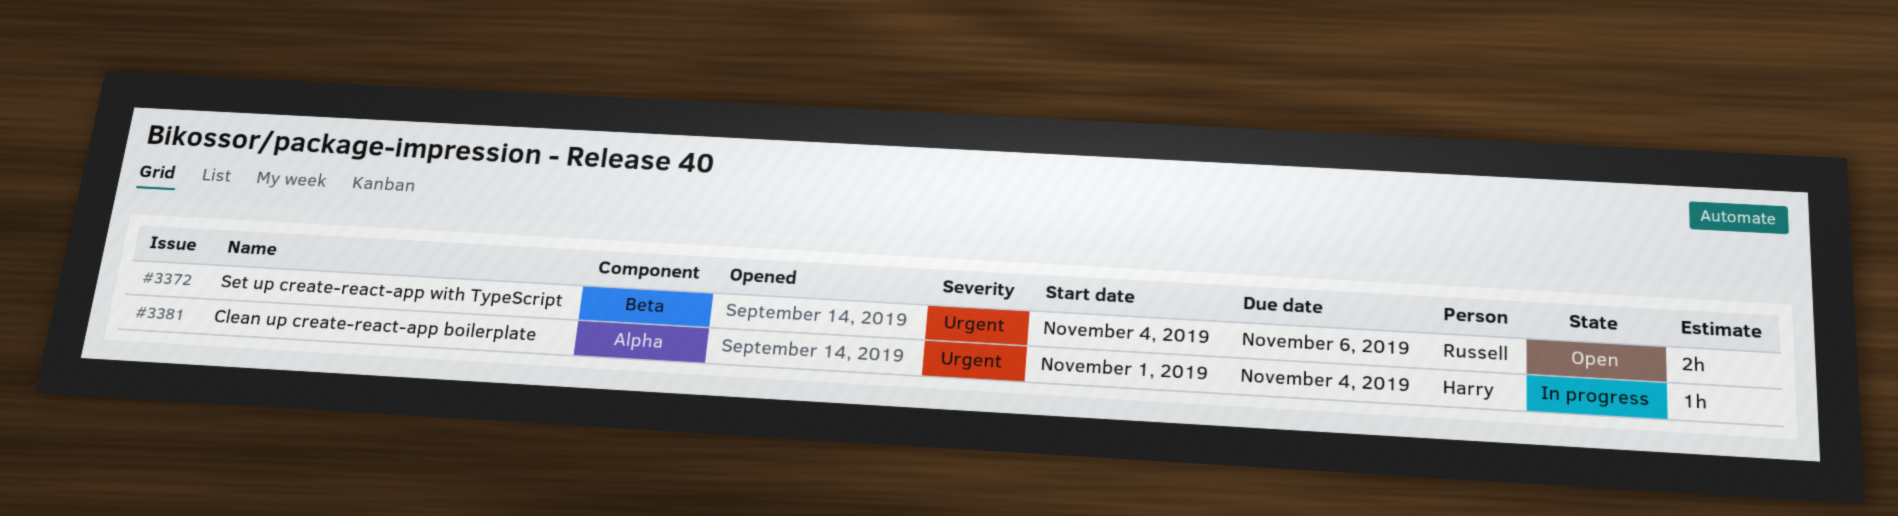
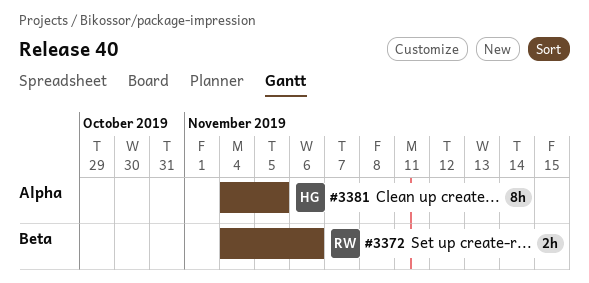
#3381, estimate: 1h -> 8h
#3381, start: Nov 1 -> Nov 4
#3381, due: Nov 4 -> Nov 5

